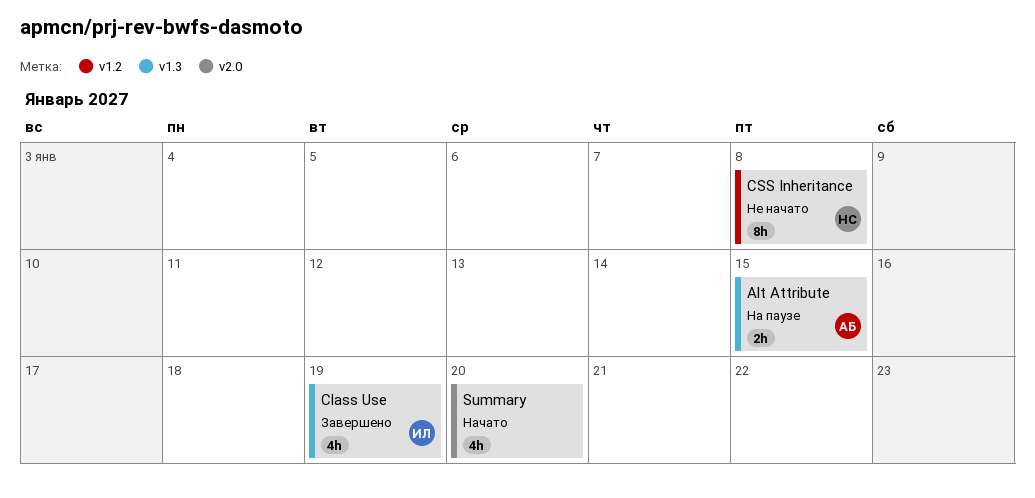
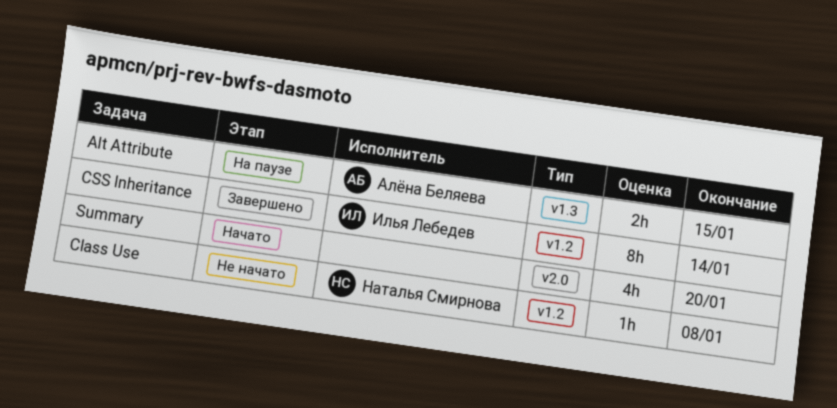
Class Use, status: Завершено -> Не начато
Class Use, owner: Илья Лебедев -> Наталья Смирнова
Class Use, label: v1.3 -> v1.2
Class Use, estimate: 4h -> 1h
Class Use, due: Jan 19 -> Jan 8
CSS Inheritance, status: Не начато -> Завершено
CSS Inheritance, owner: Наталья Смирнова -> Илья Лебедев
CSS Inheritance, due: Jan 8 -> Jan 14

